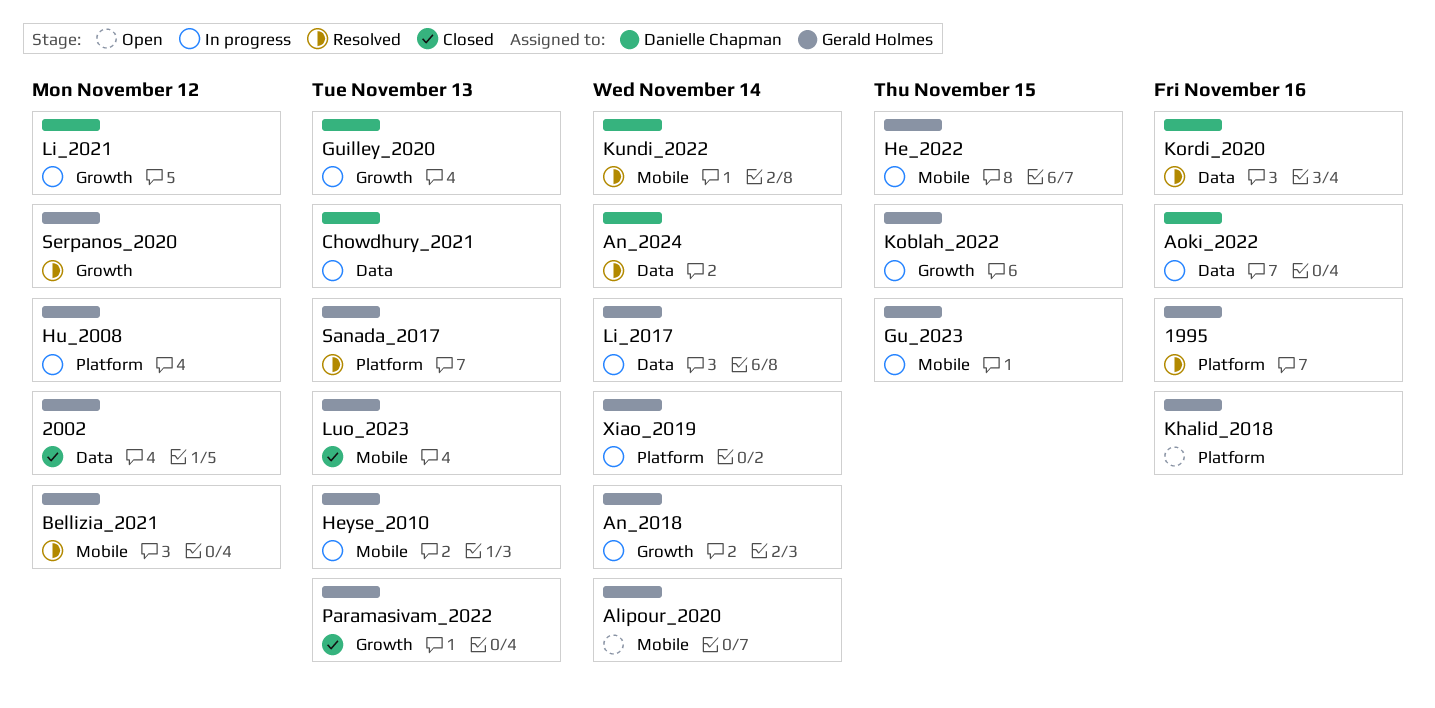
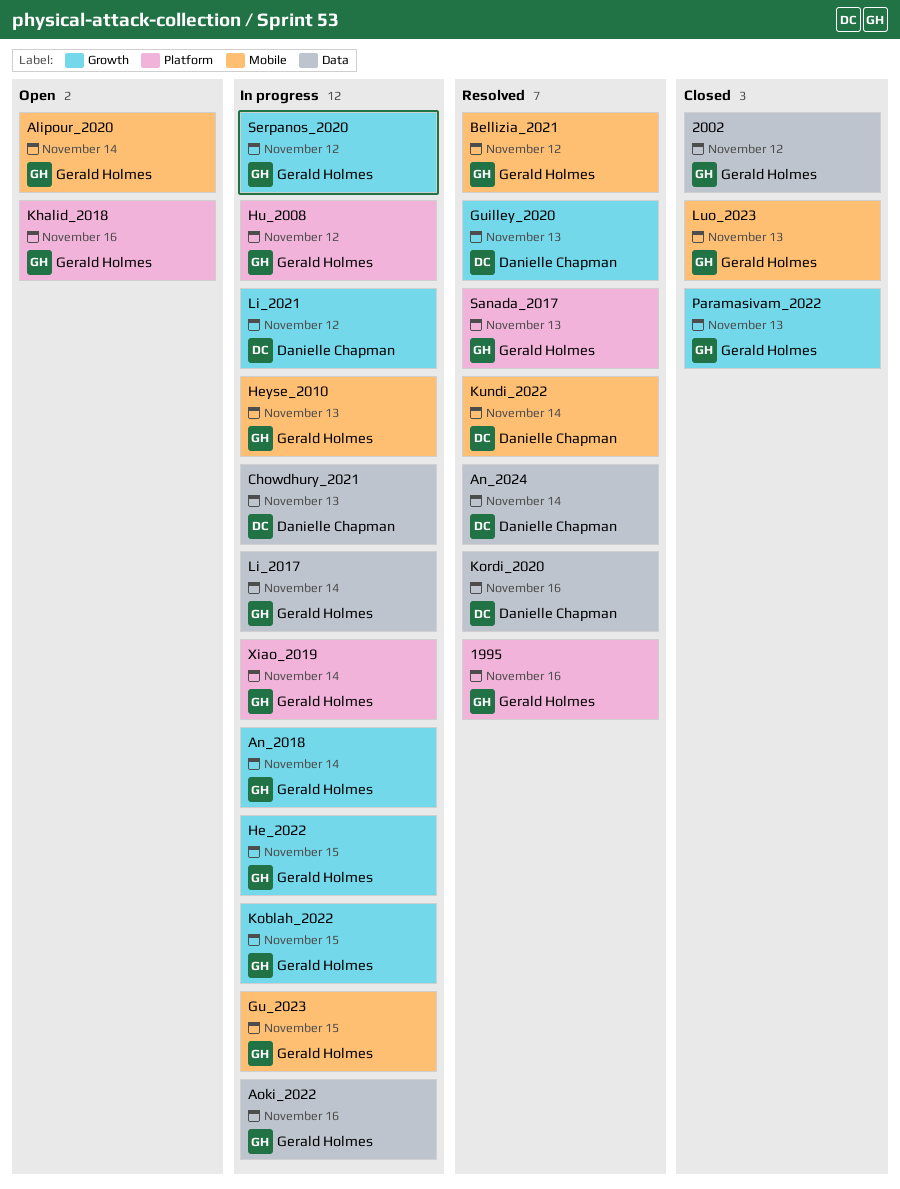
Aoki_2022, owner: Danielle Chapman -> Gerald Holmes
Guilley_2020, status: In progress -> Resolved
He_2022, label: Mobile -> Growth
Serpanos_2020, status: Resolved -> In progress

